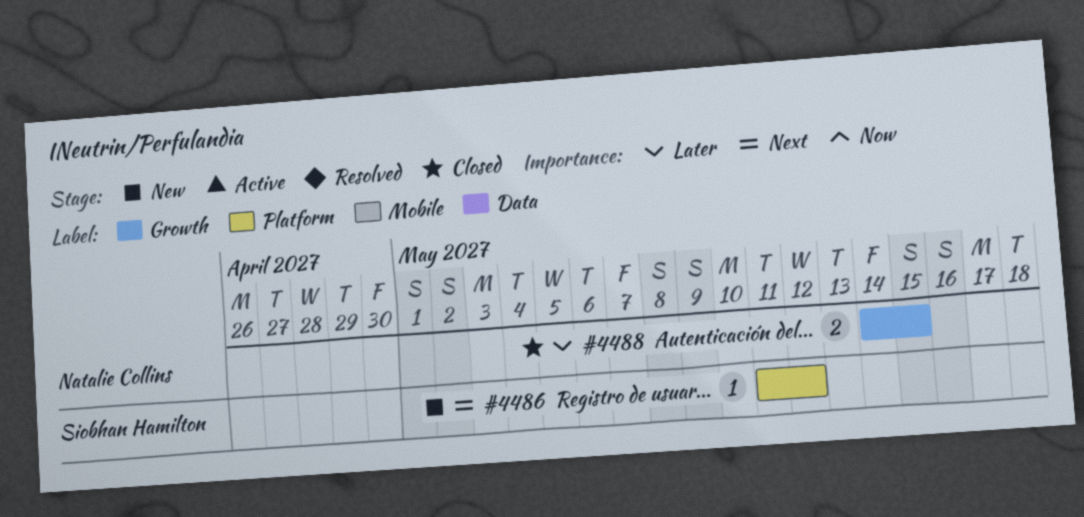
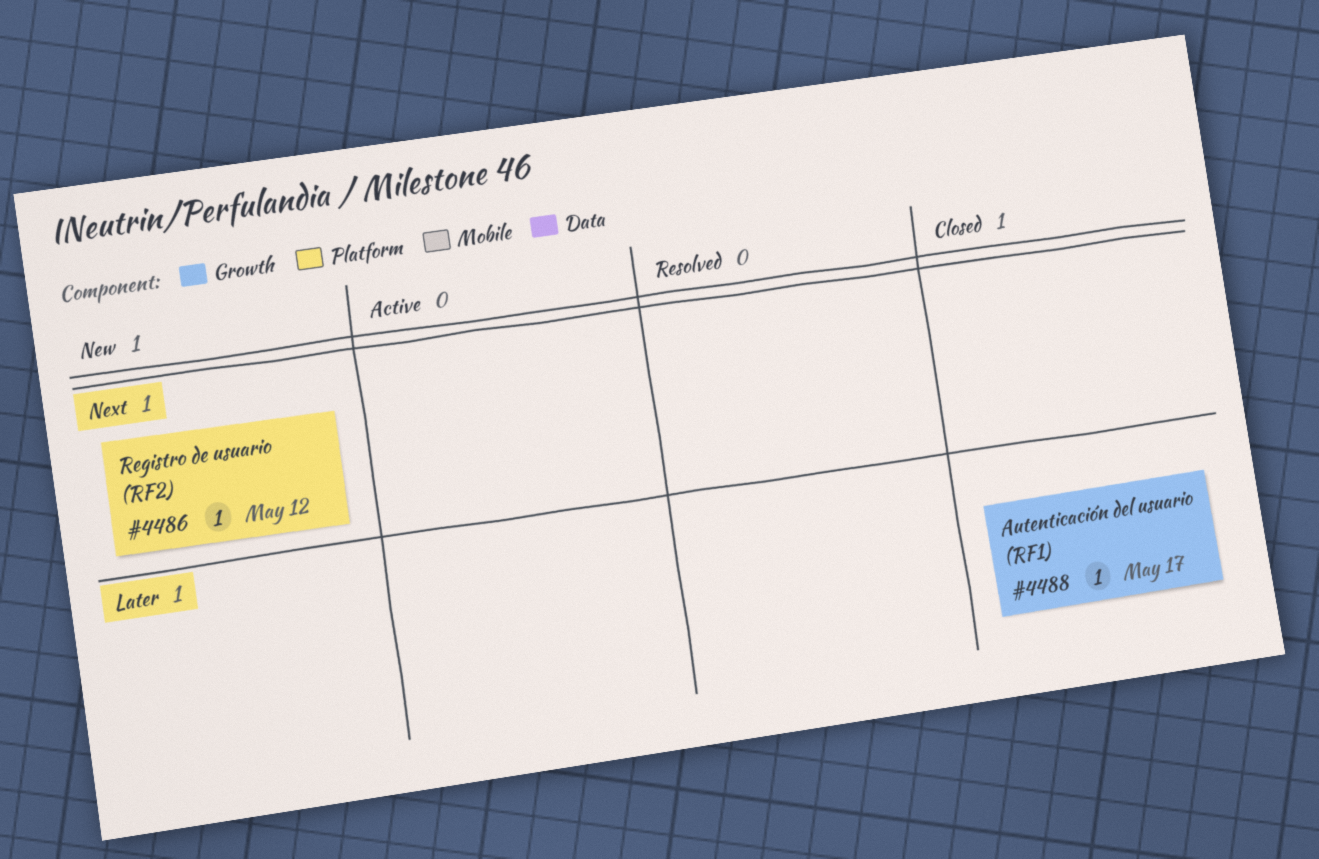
#4488, estimate: 2 -> 1
#4488, due: May 15 -> May 17

